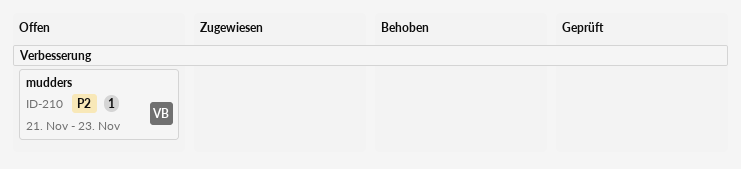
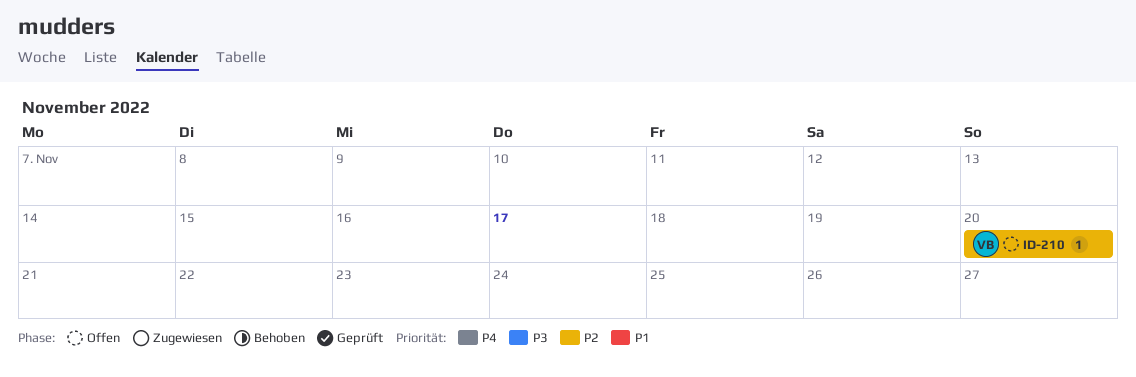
ID-210, start: Nov 21 -> Nov 20
ID-210, due: Nov 23 -> Nov 20

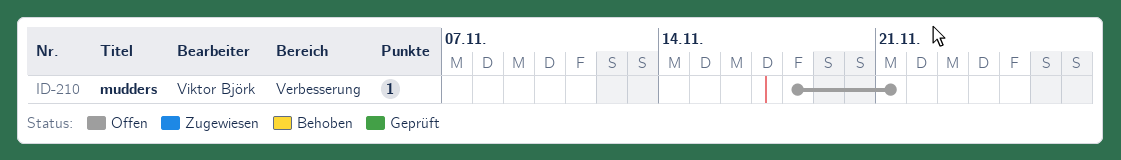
ID-210, start: Nov 20 -> Nov 18
ID-210, due: Nov 20 -> Nov 21

